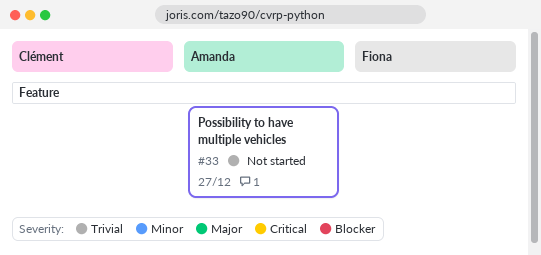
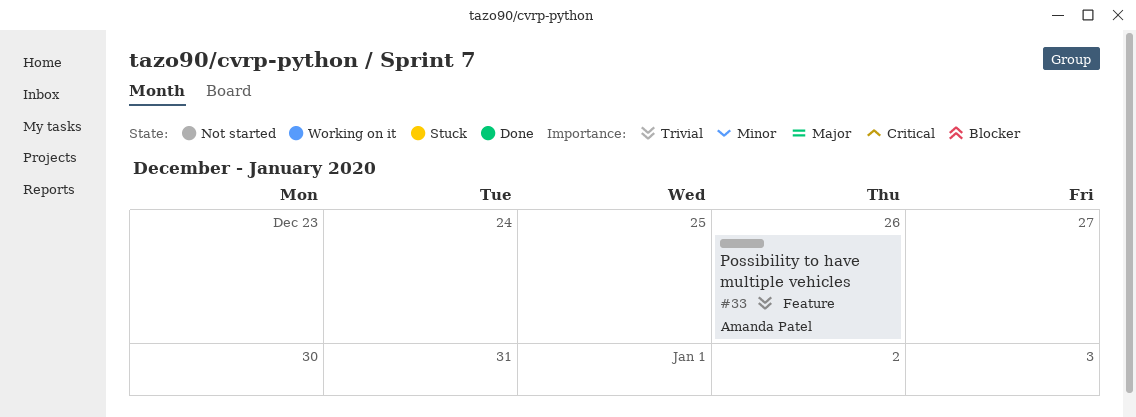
#33, due: Dec 27 -> Dec 26

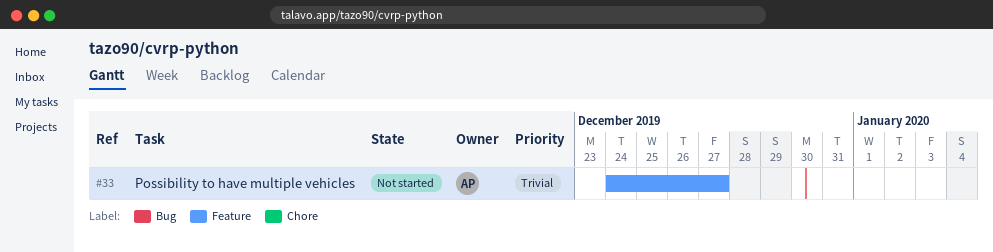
#33, due: Dec 26 -> Dec 27

